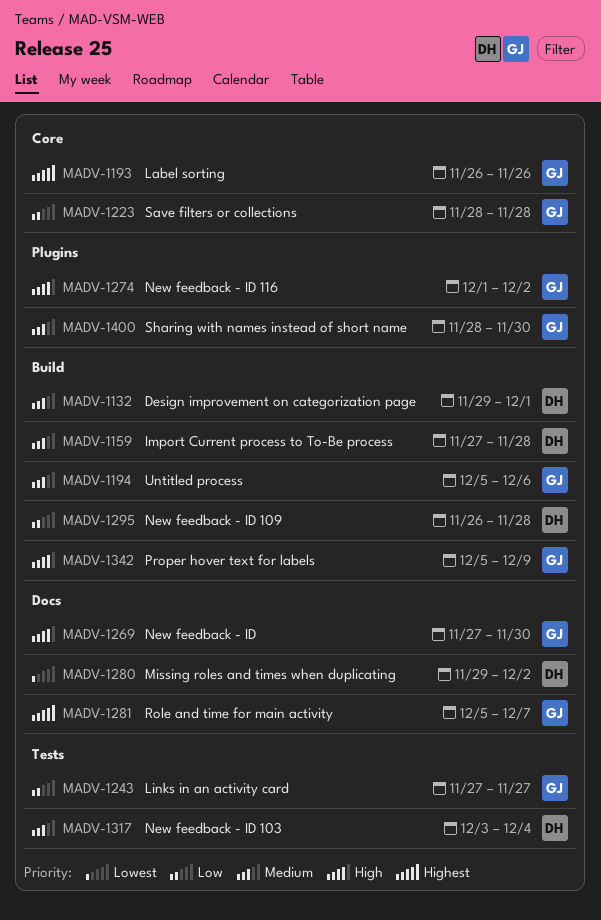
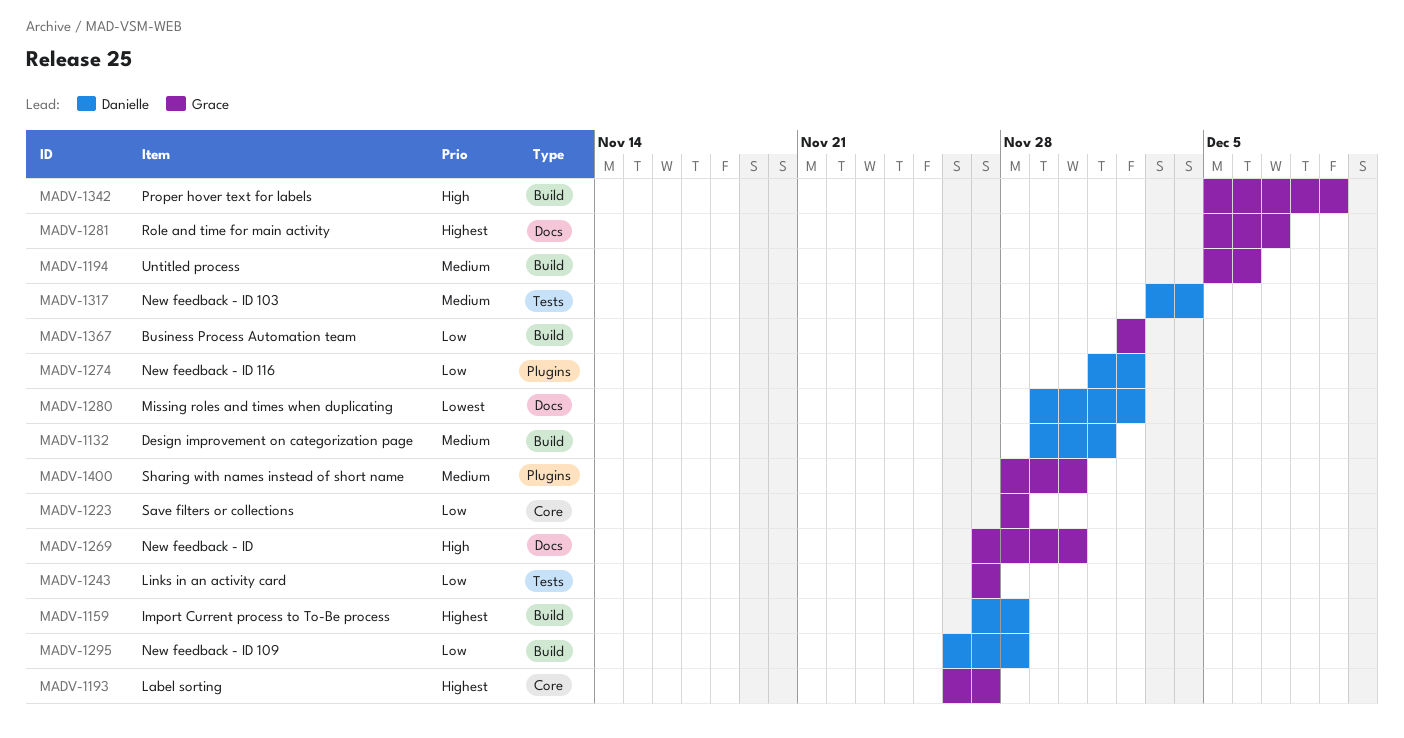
MADV-1159, priority: Medium -> Highest
MADV-1193, due: Nov 26 -> Nov 27
MADV-1274, owner: Grace -> Danielle
MADV-1274, priority: High -> Low
MADV-1367: none -> present

